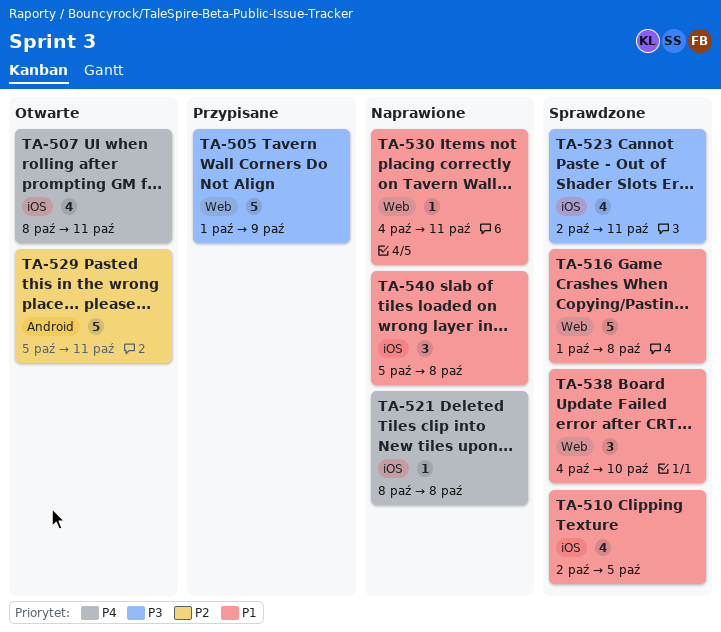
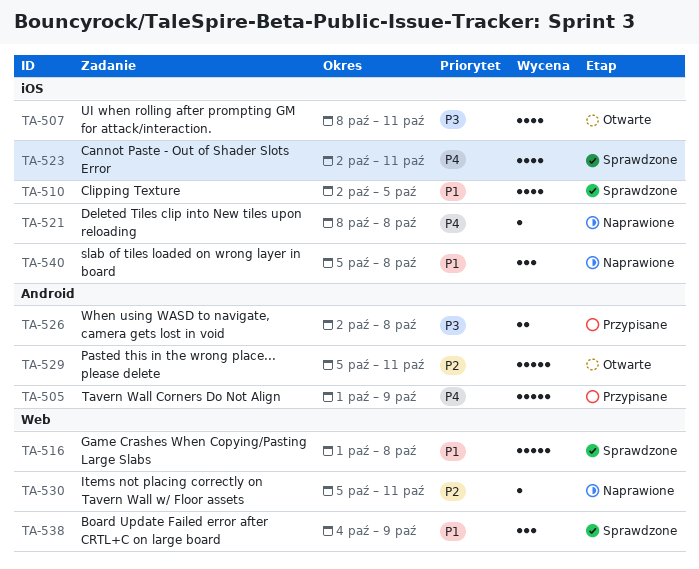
TA-505, priority: P3 -> P4
TA-505, label: Web -> Android
TA-507, priority: P4 -> P3
TA-523, priority: P3 -> P4
TA-526: none -> present
TA-530, priority: P1 -> P2
TA-530, start: Oct 4 -> Oct 5
TA-538, due: Oct 10 -> Oct 9

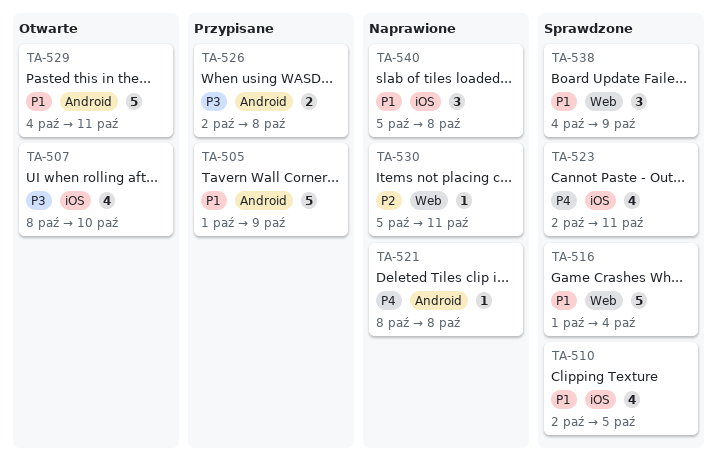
TA-505, priority: P4 -> P1
TA-507, due: Oct 11 -> Oct 10
TA-516, due: Oct 8 -> Oct 4
TA-521, label: iOS -> Android
TA-529, priority: P2 -> P1
TA-529, start: Oct 5 -> Oct 4

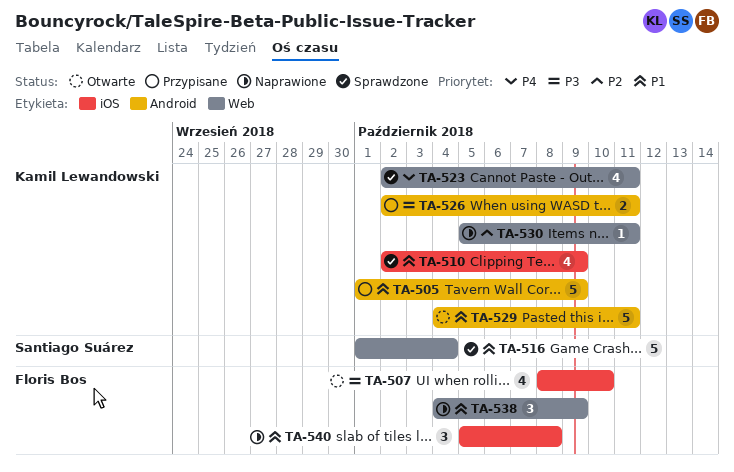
TA-510, due: Oct 5 -> Oct 9
TA-521: present -> none
TA-523, label: iOS -> Web
TA-526, due: Oct 8 -> Oct 11
TA-538, status: Sprawdzone -> Naprawione

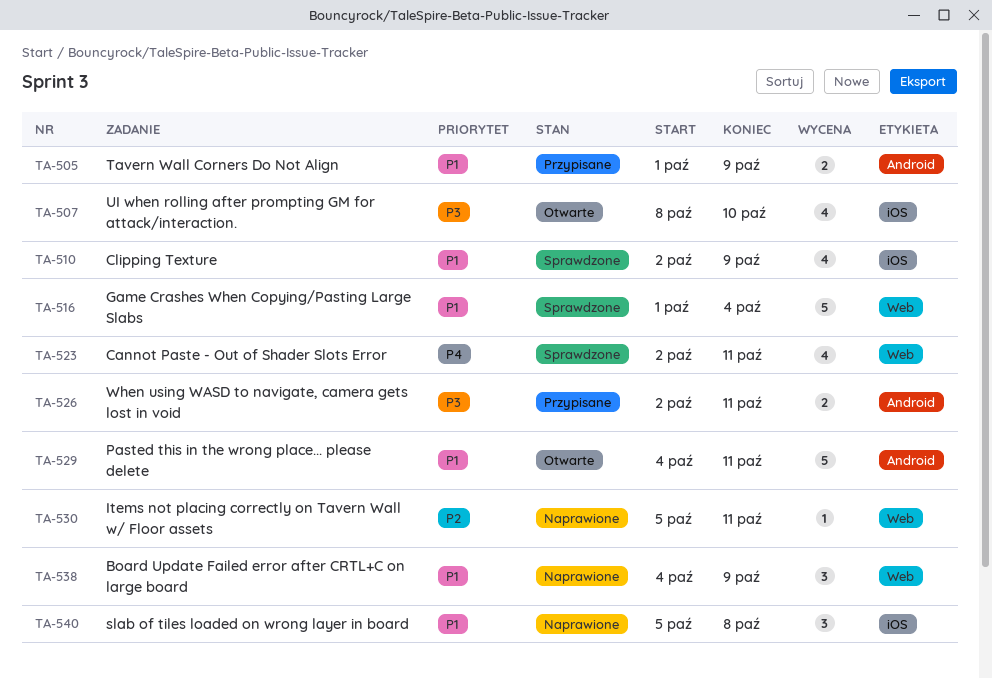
TA-505, estimate: 5 -> 2

